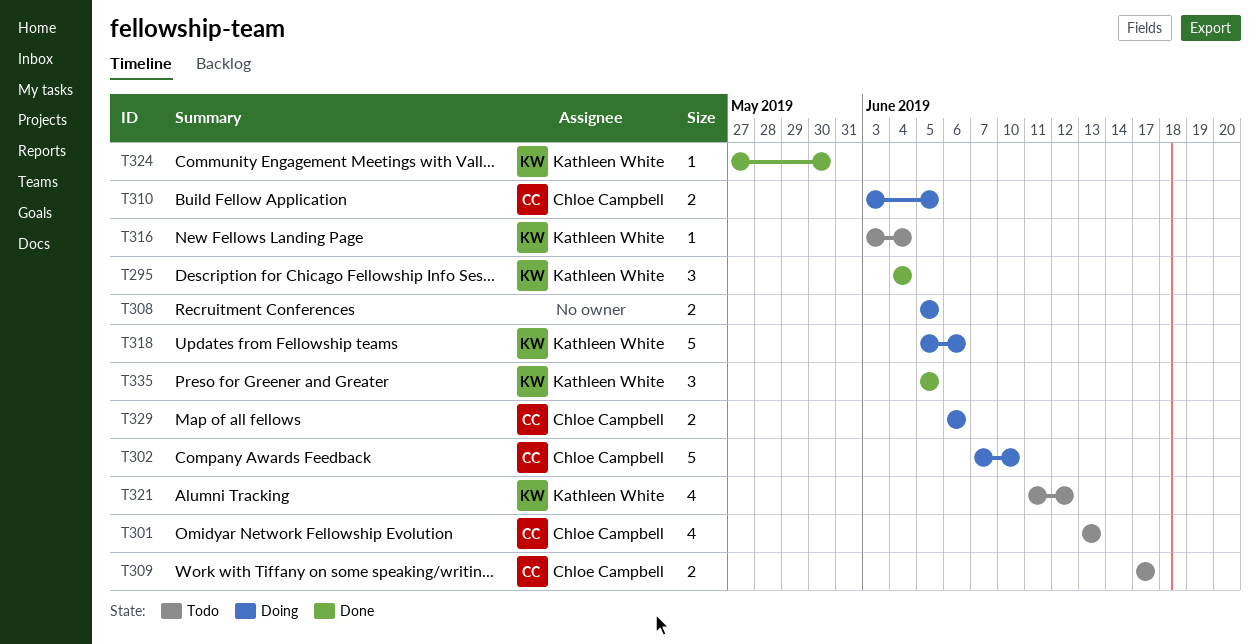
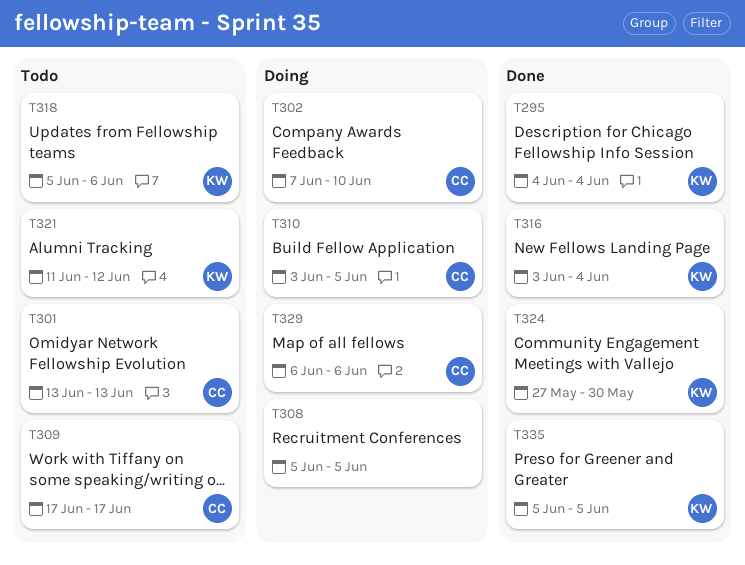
T316, status: Todo -> Done
T318, status: Doing -> Todo

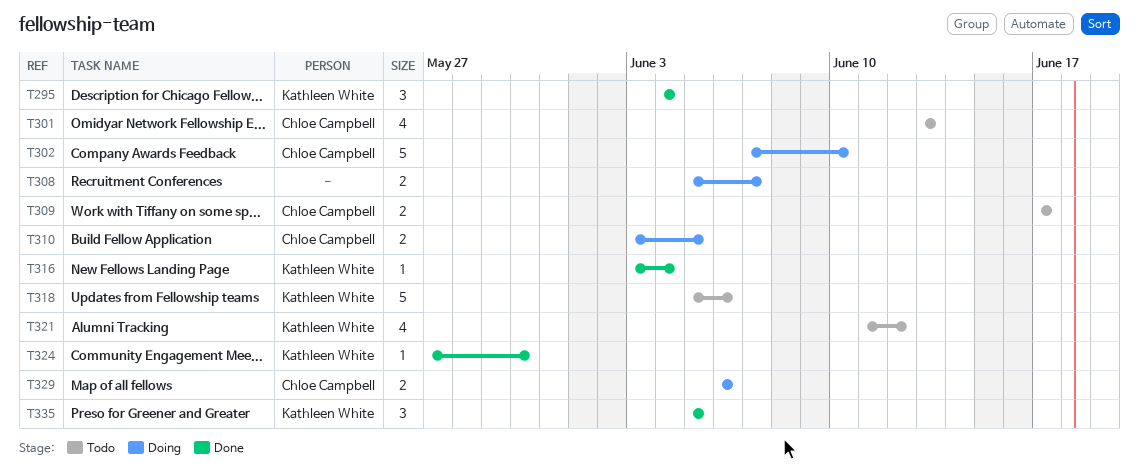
T308, due: Jun 5 -> Jun 7

